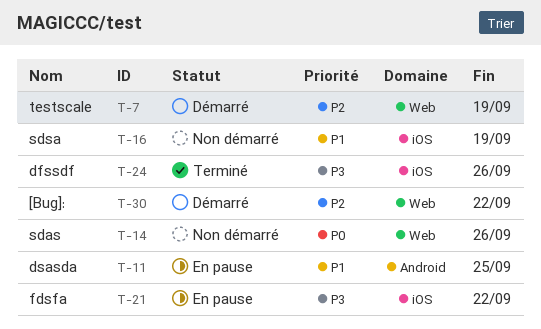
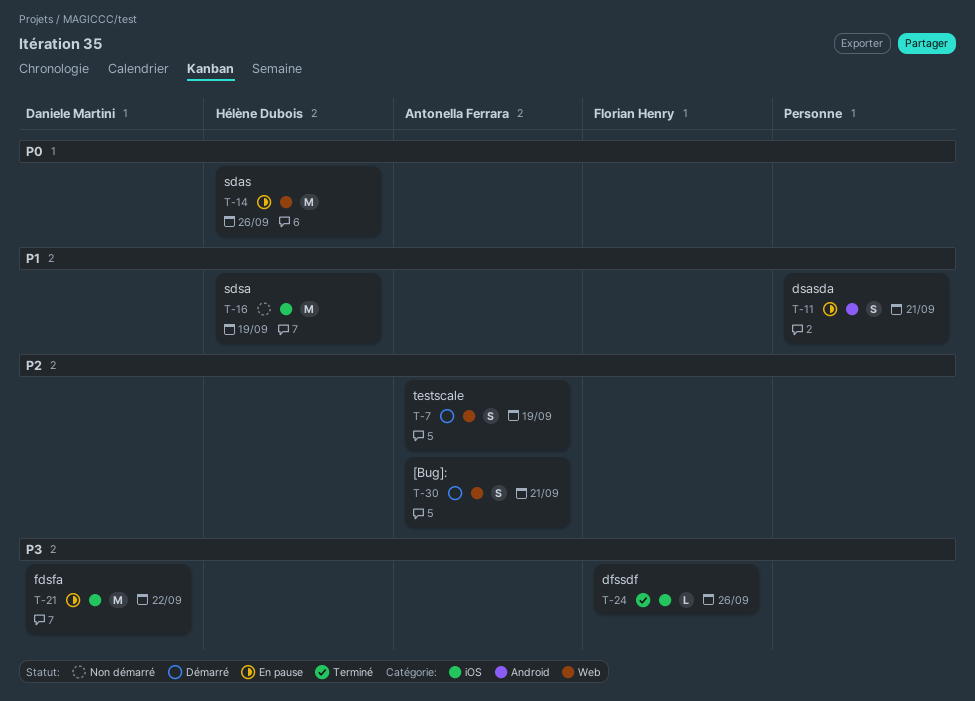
T-11, due: Sep 25 -> Sep 21
T-14, status: Non démarré -> En pause
T-30, due: Sep 22 -> Sep 21

